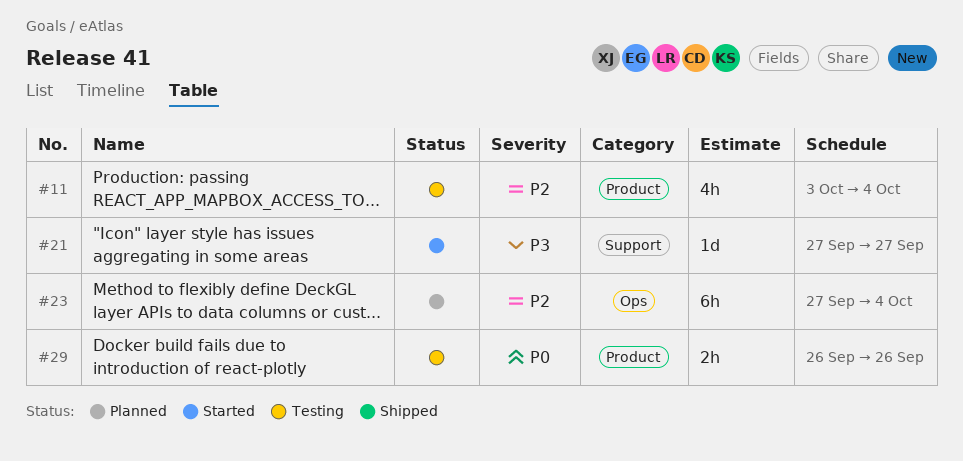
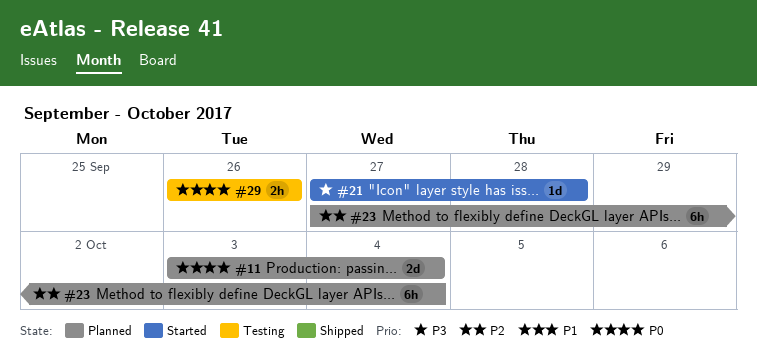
#11, status: Testing -> Planned
#11, priority: P2 -> P0
#11, estimate: 4h -> 2d
#21, due: Sep 27 -> Sep 28

